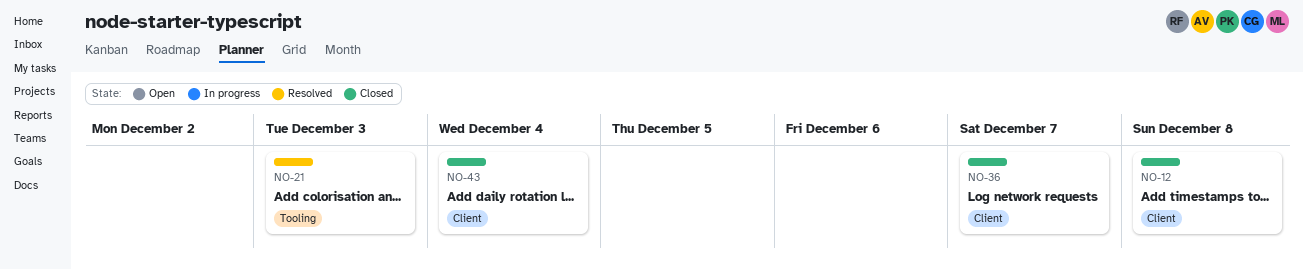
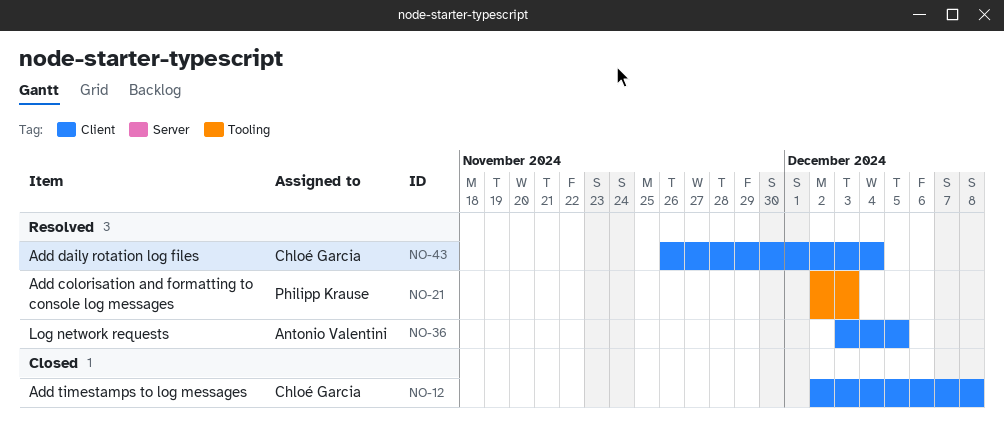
NO-36, status: Closed -> Resolved
NO-36, due: Dec 7 -> Dec 5
NO-43, status: Closed -> Resolved

